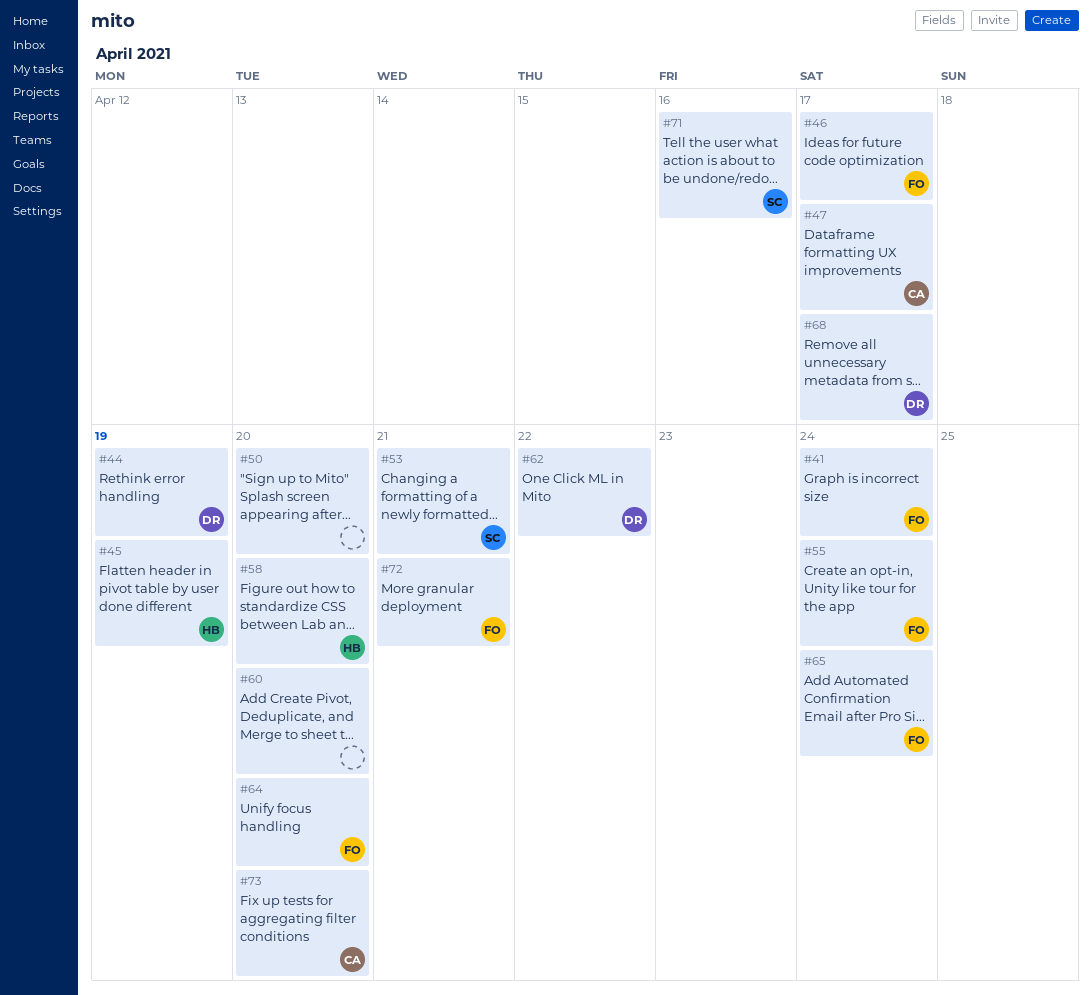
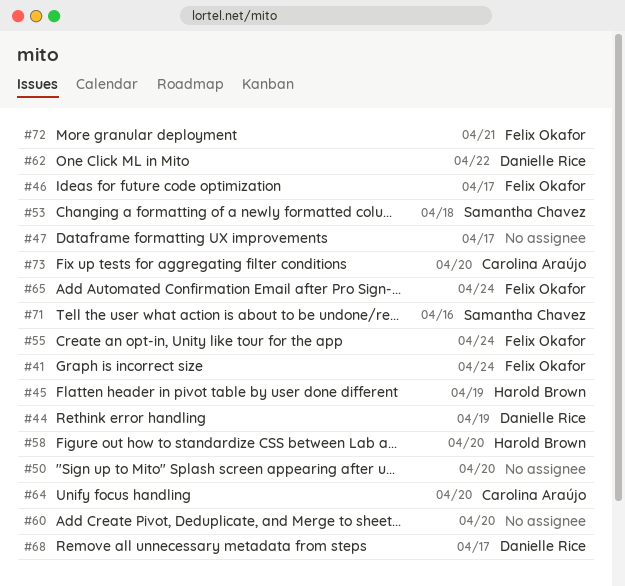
#47, owner: Carolina Araújo -> none
#53, due: Apr 21 -> Apr 18
#64, owner: Felix Okafor -> Carolina Araújo

